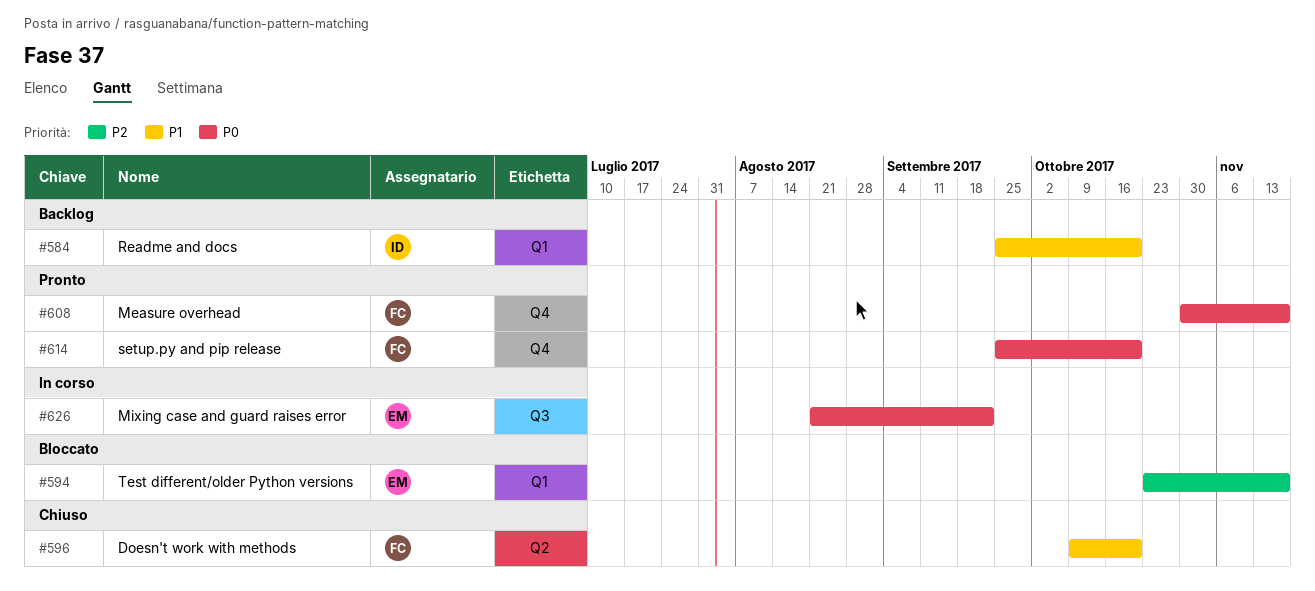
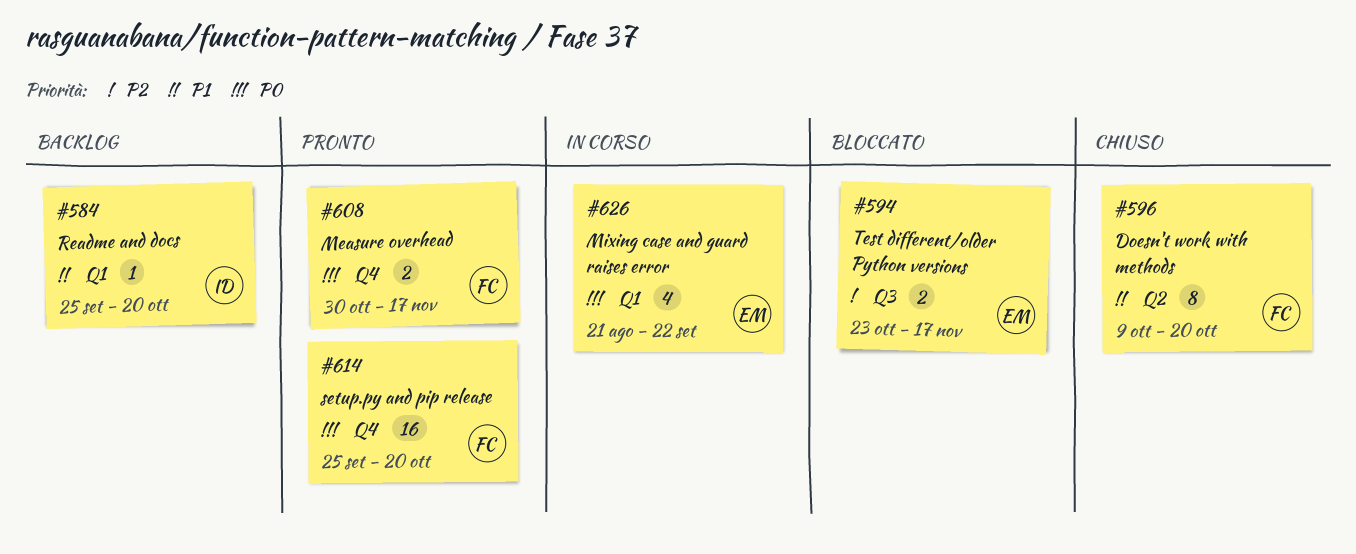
#594, label: Q1 -> Q3
#626, label: Q3 -> Q1

